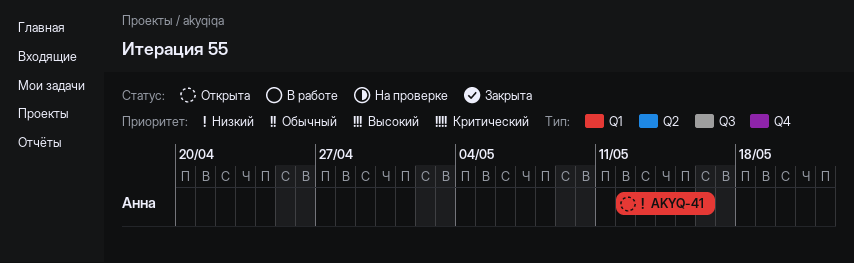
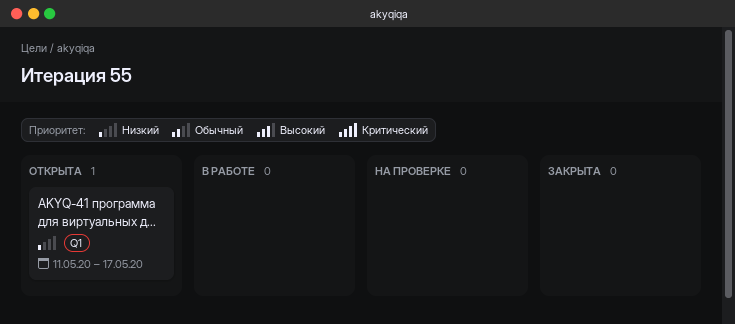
AKYQ-41, start: May 12 -> May 11
AKYQ-41, due: May 16 -> May 17

